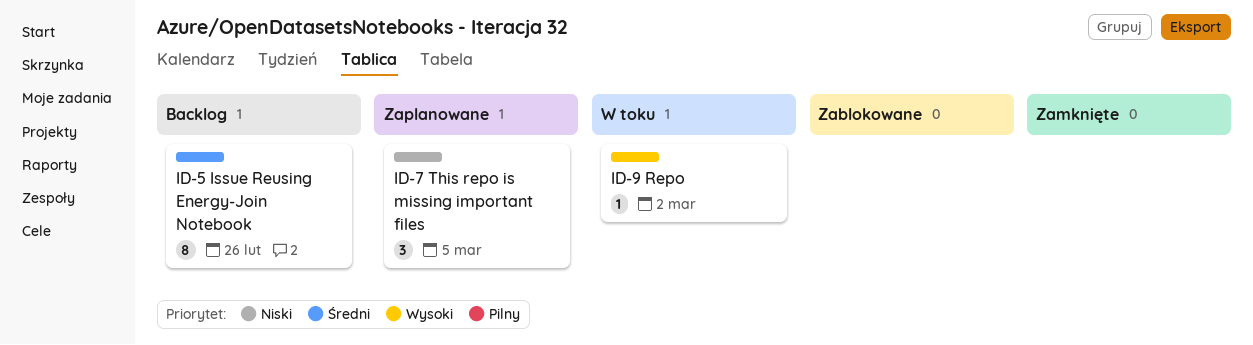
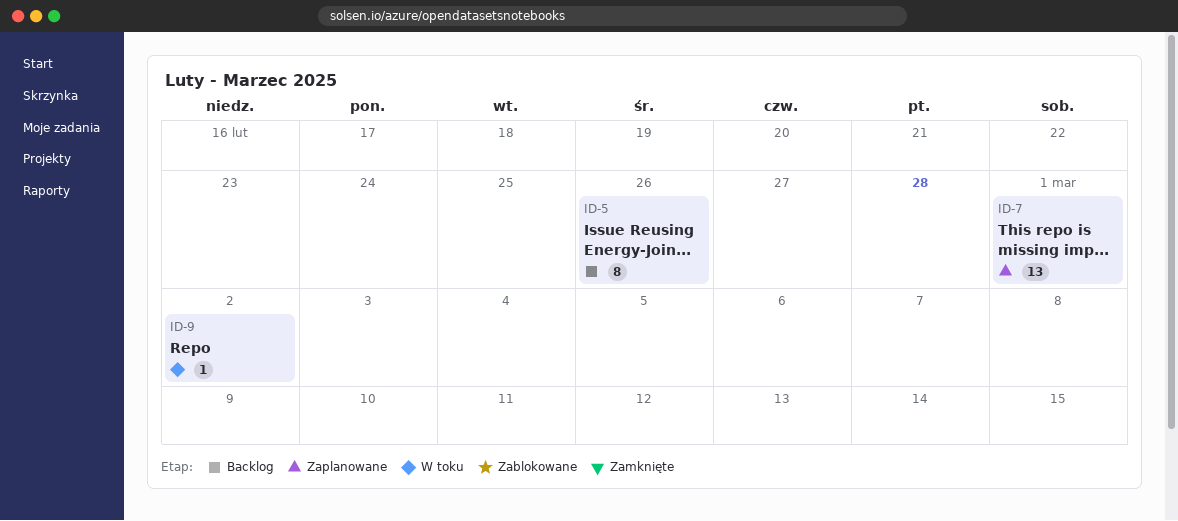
ID-7, estimate: 3 -> 13
ID-7, due: Mar 5 -> Mar 1

